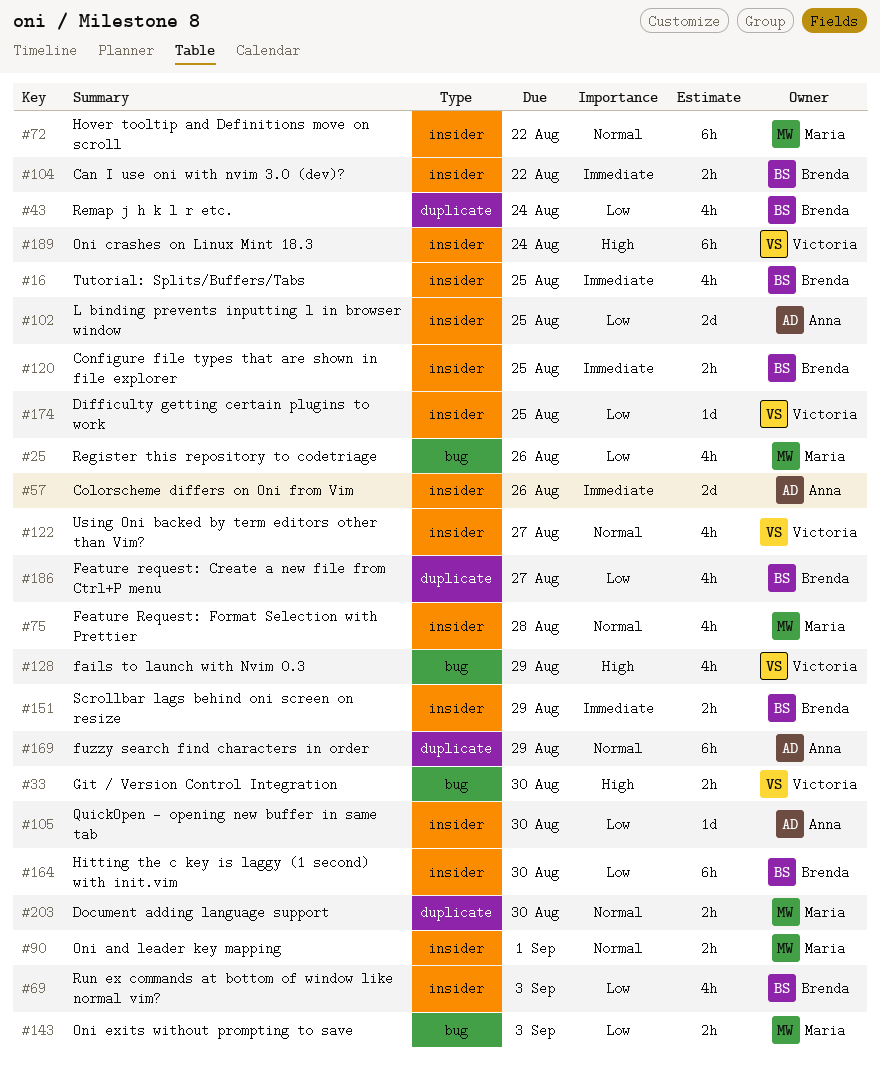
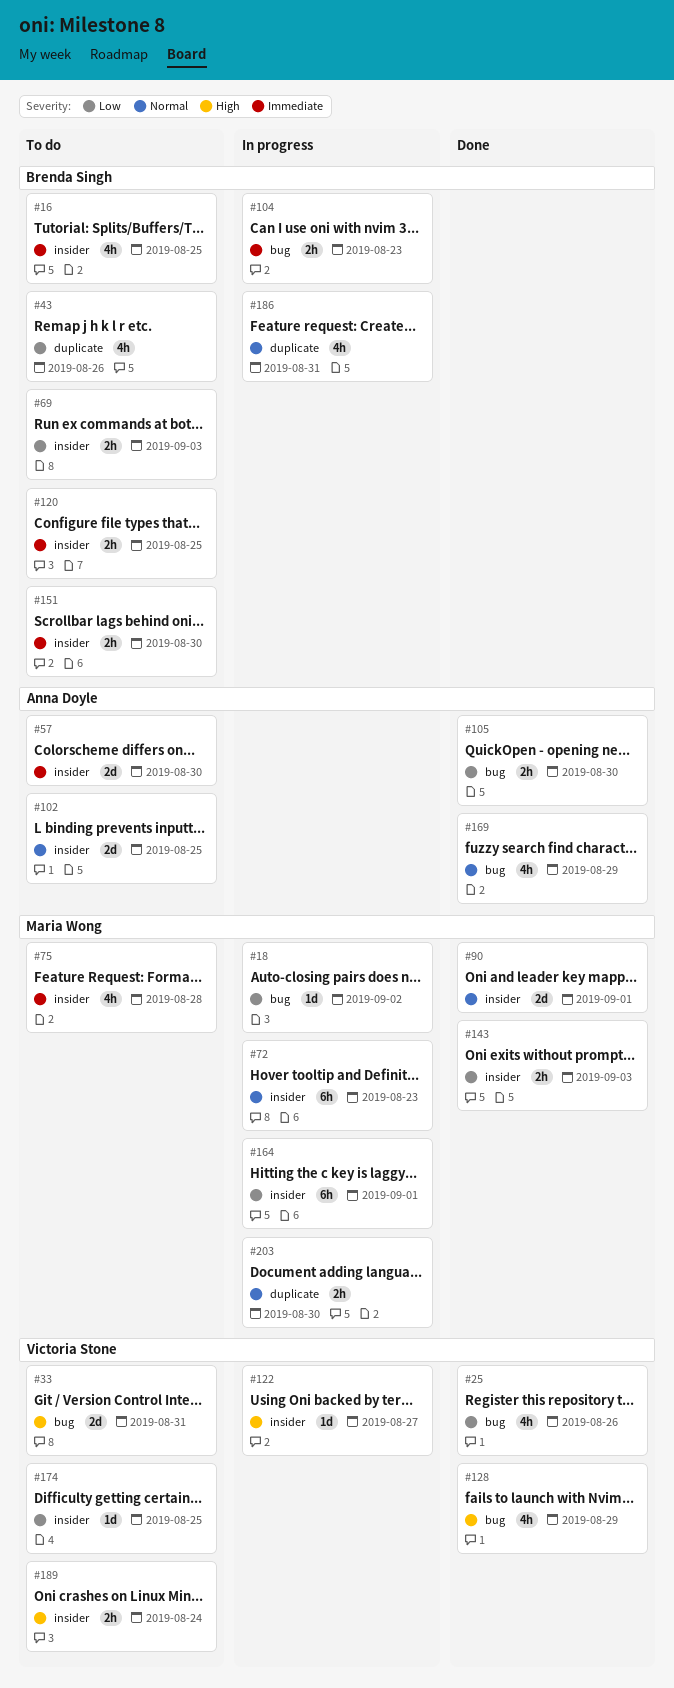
#18: none -> present
#25, owner: Maria Wong -> Victoria Stone
#33, estimate: 2h -> 2d
#33, due: Aug 30 -> Aug 31
#43, due: Aug 24 -> Aug 26
#57, due: Aug 26 -> Aug 30
#69, estimate: 4h -> 2h
#72, due: Aug 22 -> Aug 23
#75, priority: Normal -> Immediate
#90, estimate: 2h -> 2d
#102, priority: Low -> Normal
#104, label: insider -> bug
#104, due: Aug 22 -> Aug 23
#105, label: insider -> bug
#105, estimate: 1d -> 2h
#122, priority: Normal -> High
#122, estimate: 4h -> 1d
#143, label: bug -> insider
#151, due: Aug 29 -> Aug 30
#164, owner: Brenda Singh -> Maria Wong
#164, due: Aug 30 -> Sep 1
#169, label: duplicate -> bug
#169, estimate: 6h -> 4h
#186, priority: Low -> Normal
#186, due: Aug 27 -> Aug 31
#189, estimate: 6h -> 2h

